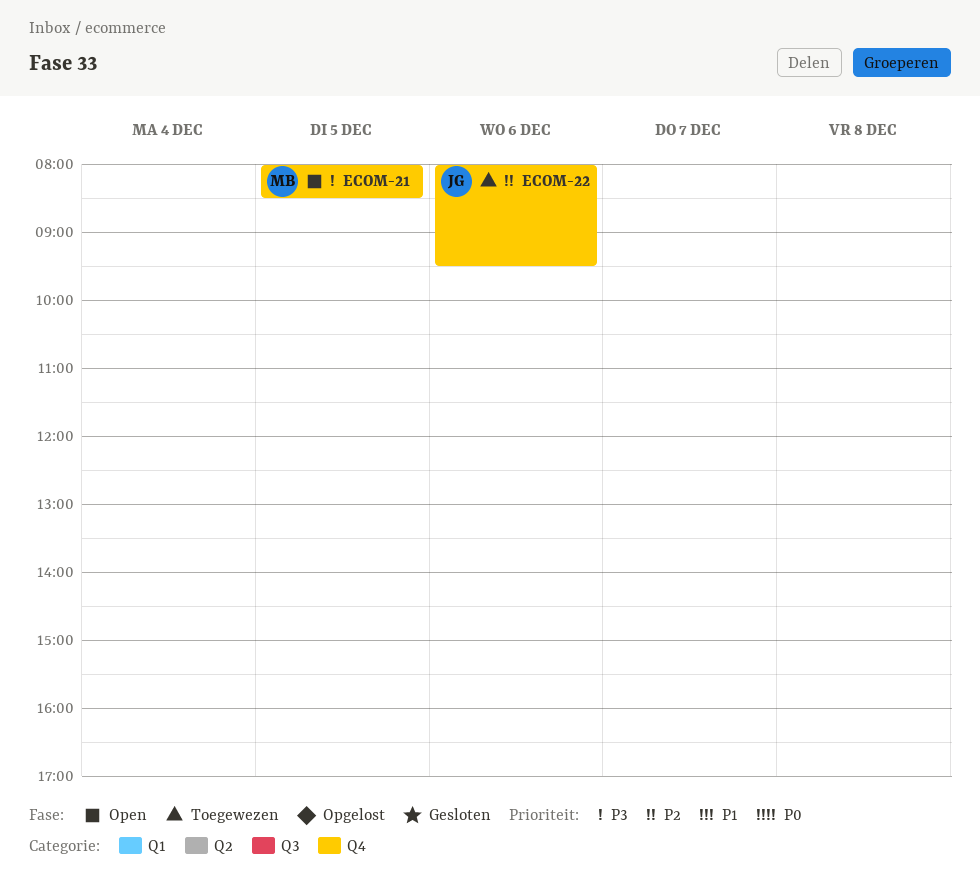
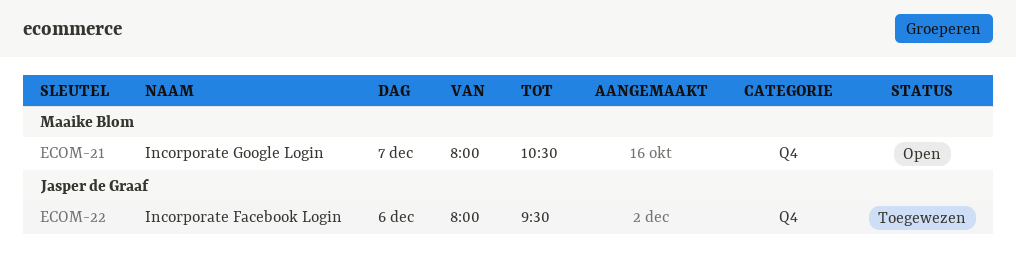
ECOM-21, day: Dec 5 -> Dec 7
ECOM-21, ends: 08:30 -> 10:30

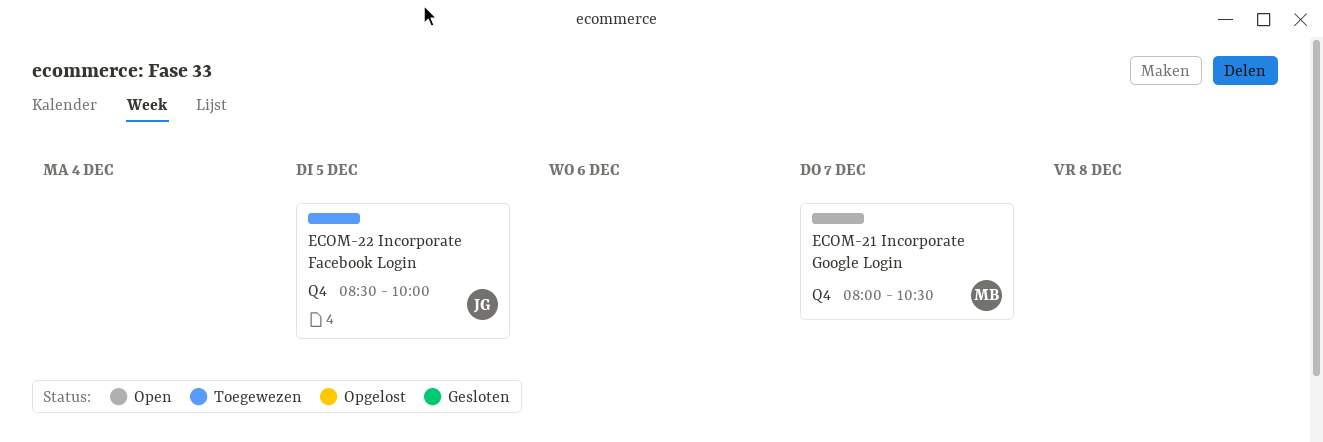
ECOM-22, day: Dec 6 -> Dec 5
ECOM-22, begins: 08:00 -> 08:30
ECOM-22, ends: 09:30 -> 10:00

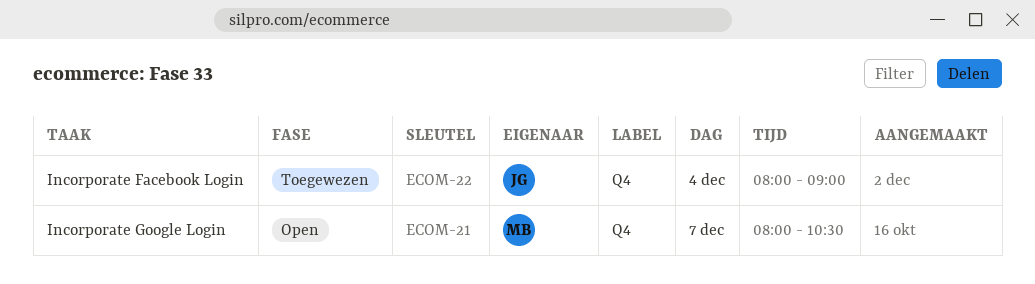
ECOM-22, day: Dec 5 -> Dec 4
ECOM-22, begins: 08:30 -> 08:00
ECOM-22, ends: 10:00 -> 09:00

